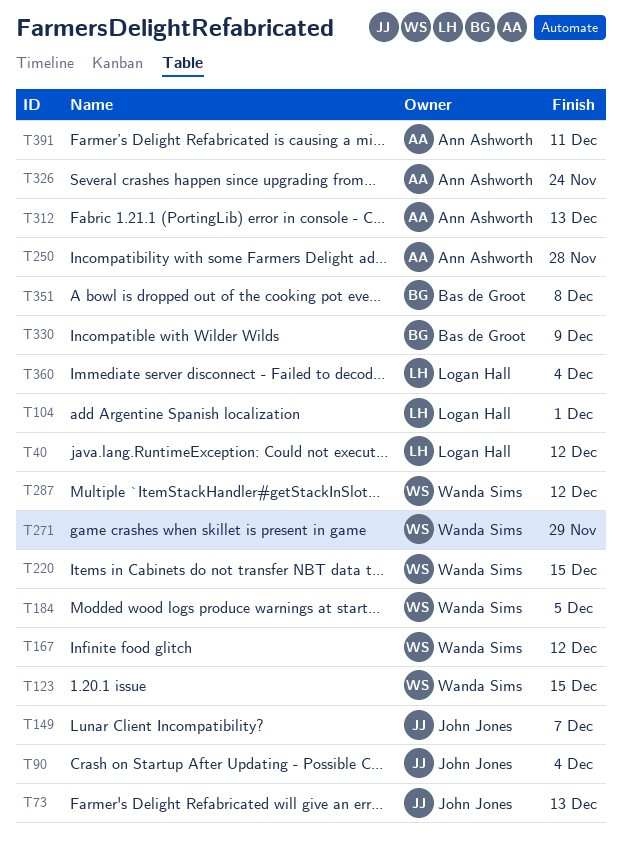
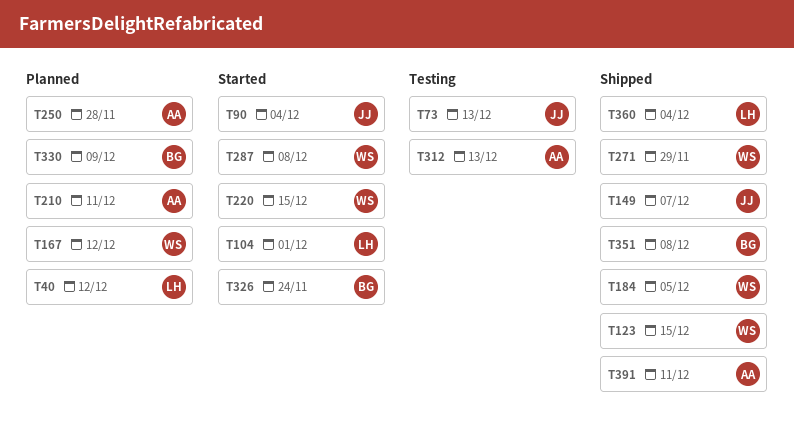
T210: none -> present
T287, due: Dec 12 -> Dec 8
T326, owner: Ann Ashworth -> Bas de Groot

